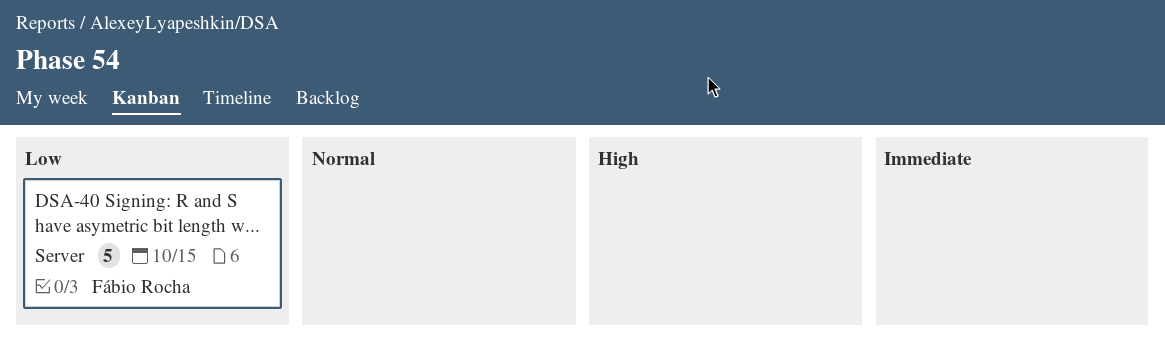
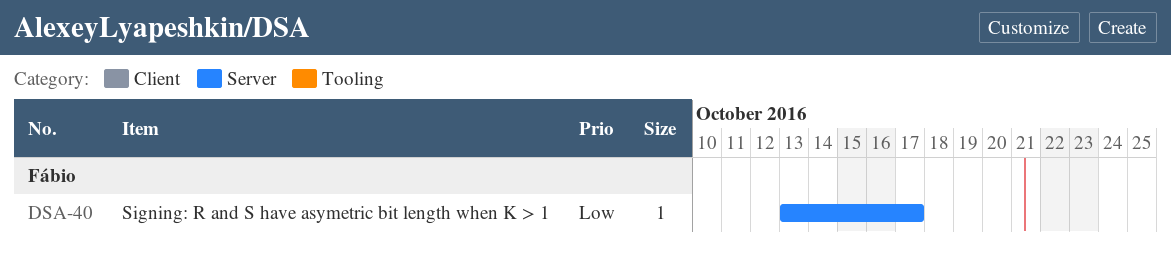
DSA-40, estimate: 5 -> 1
DSA-40, due: Oct 15 -> Oct 17

